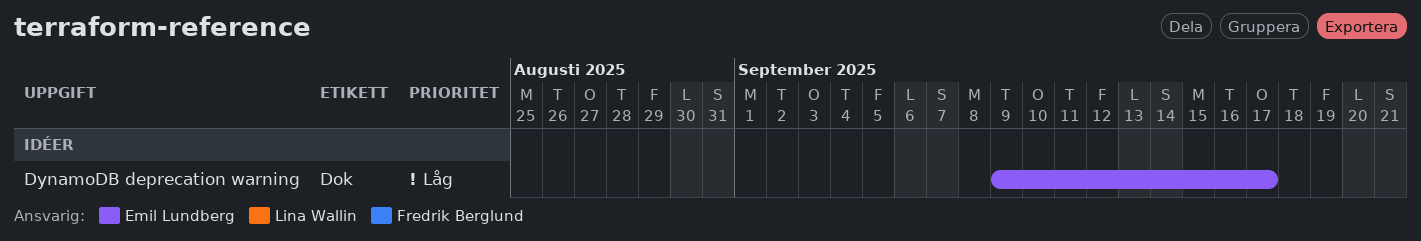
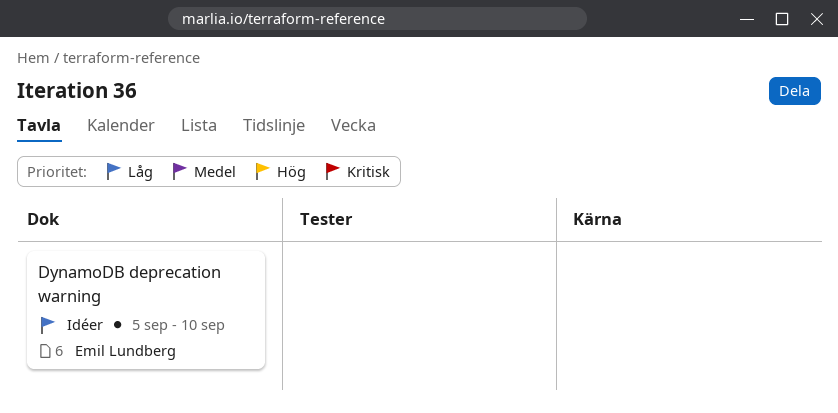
DynamoDB deprecation warning, start: Sep 9 -> Sep 5
DynamoDB deprecation warning, due: Sep 17 -> Sep 10

